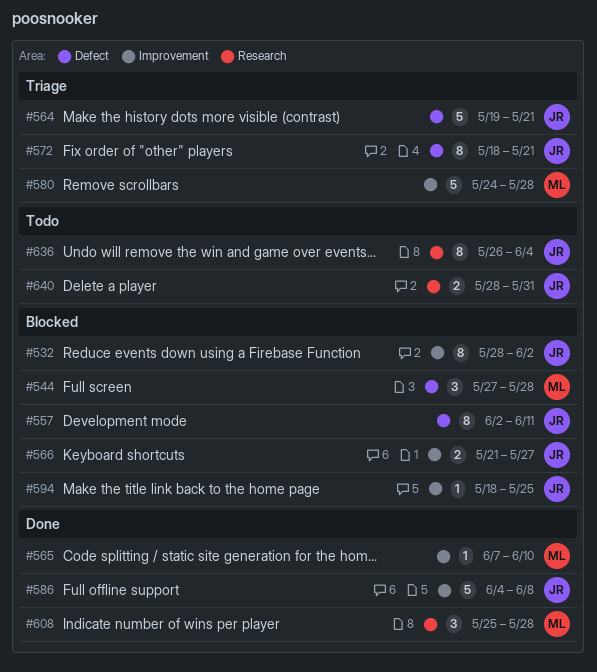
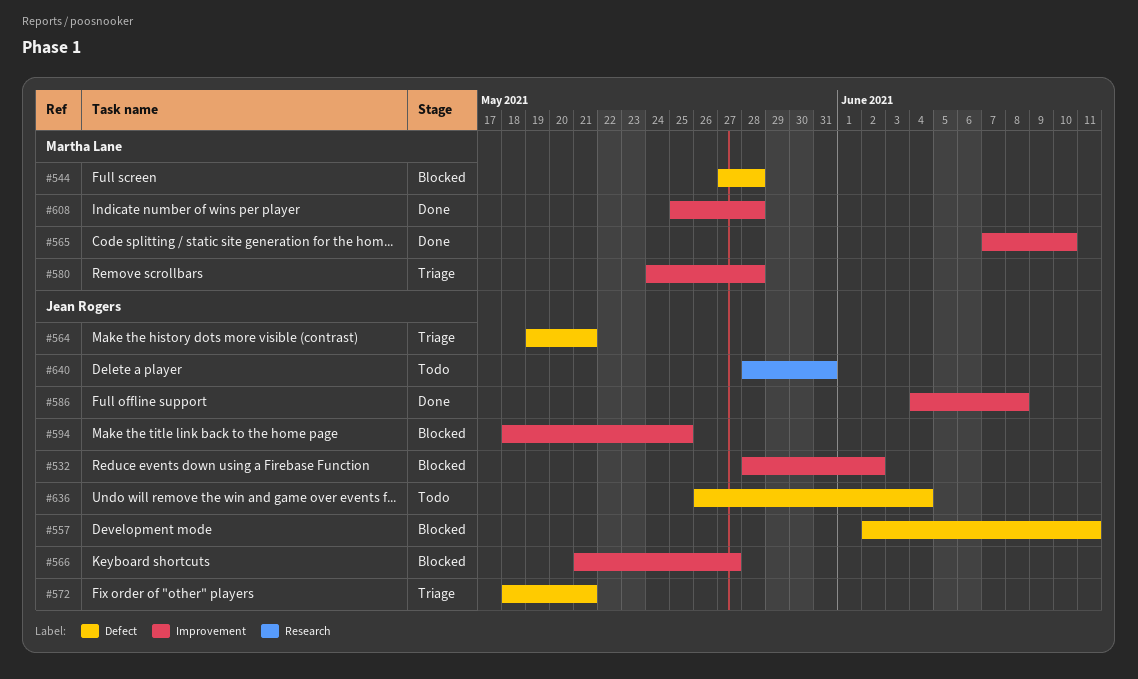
#608, label: Research -> Improvement
#636, label: Research -> Defect

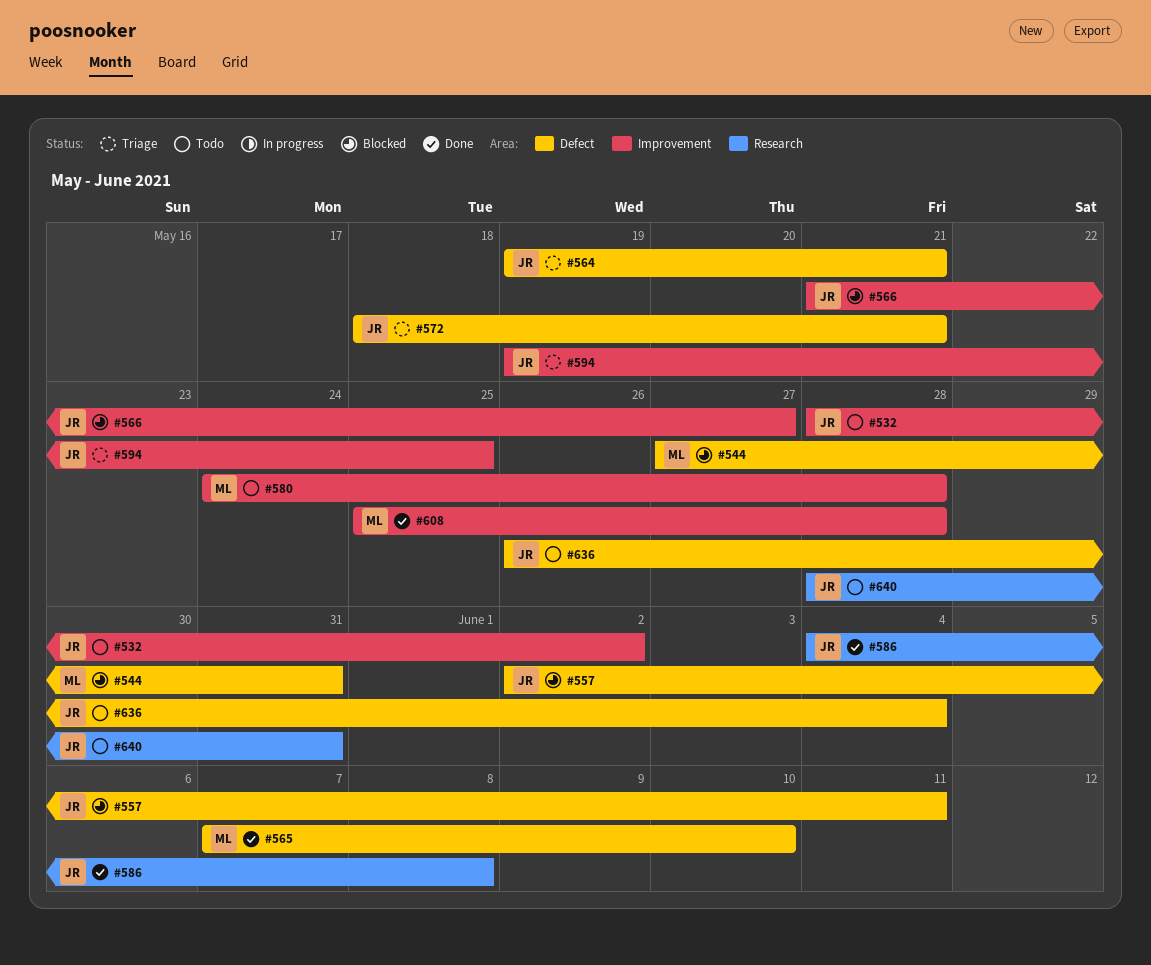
#532, status: Blocked -> Todo
#544, due: May 28 -> May 31
#565, label: Improvement -> Defect
#580, status: Triage -> Todo
#586, label: Improvement -> Research
#594, status: Blocked -> Triage
#594, start: May 18 -> May 19

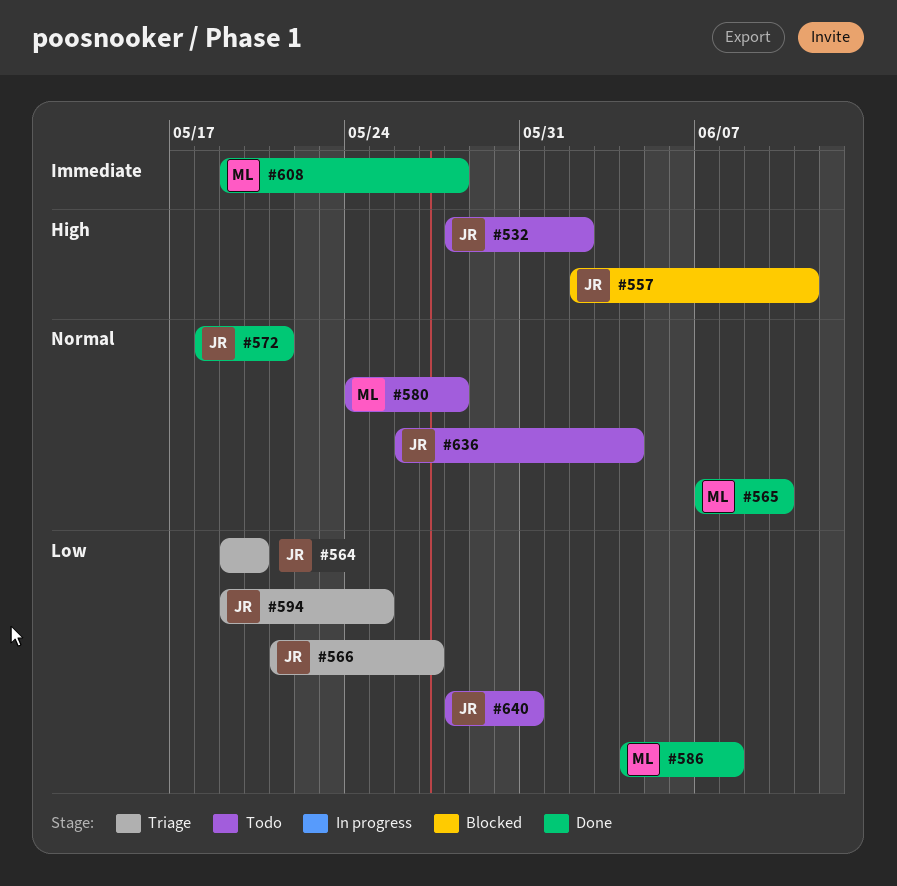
#544: present -> none
#564, due: May 21 -> May 20
#566, status: Blocked -> Triage
#572, status: Triage -> Done
#586, owner: JR -> ML
#608, start: May 25 -> May 19

